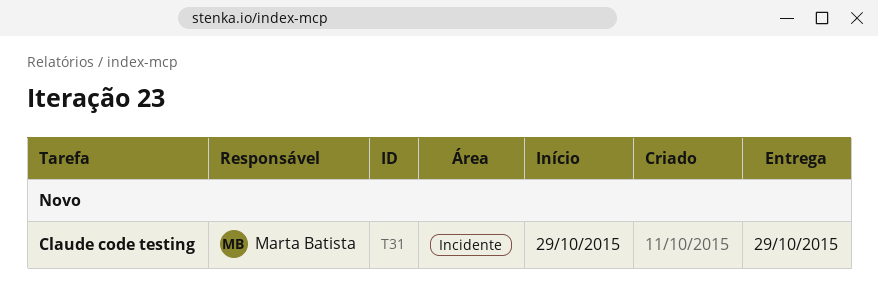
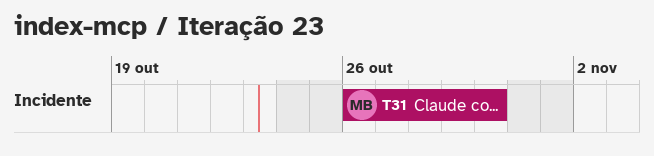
T31, start: Oct 29 -> Oct 26
T31, due: Oct 29 -> Oct 30

